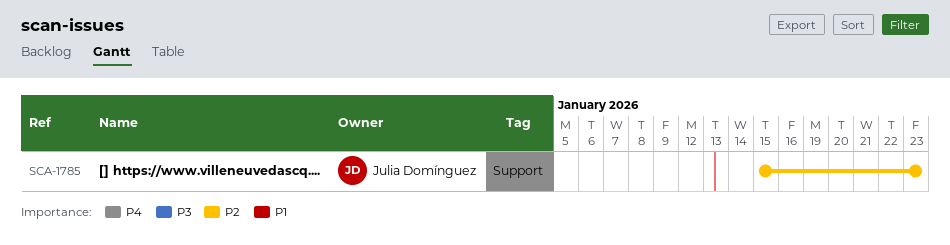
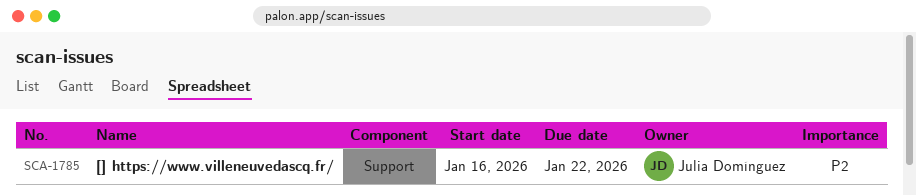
SCA-1785, start: Jan 15 -> Jan 16
SCA-1785, due: Jan 23 -> Jan 22

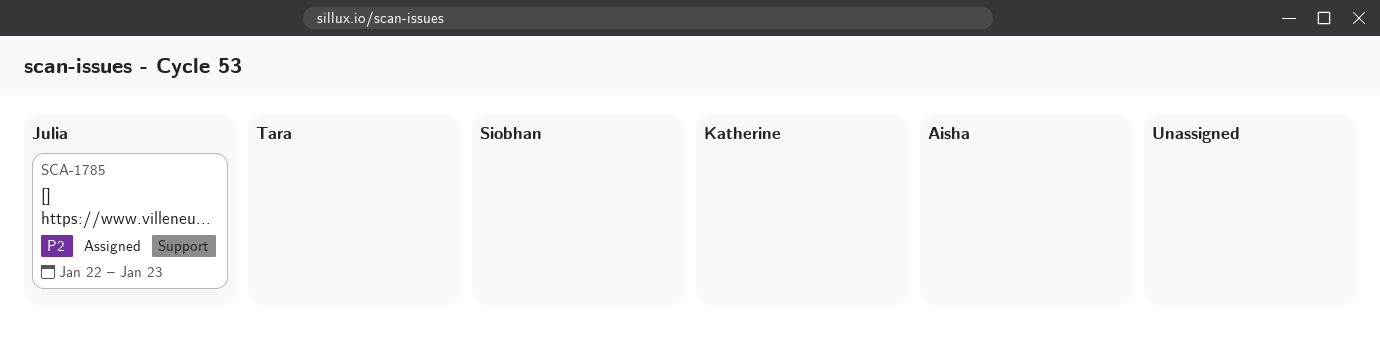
SCA-1785, start: Jan 16 -> Jan 22
SCA-1785, due: Jan 22 -> Jan 23

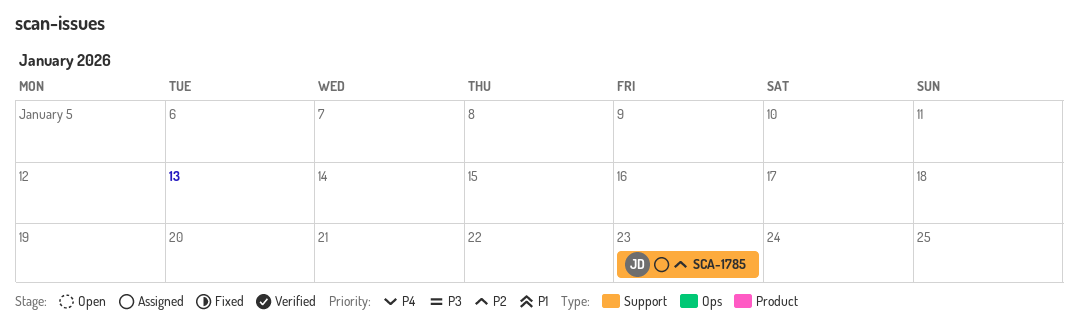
SCA-1785, start: Jan 22 -> Jan 23

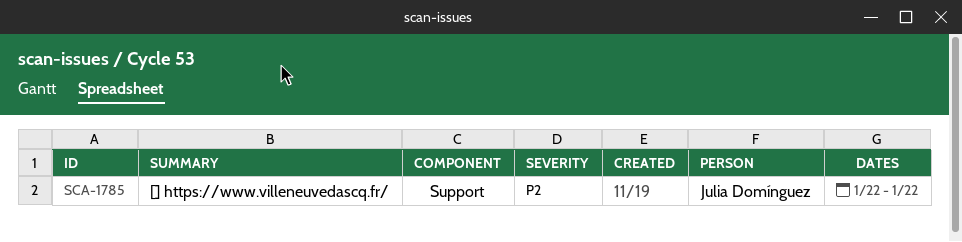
SCA-1785, start: Jan 23 -> Jan 22
SCA-1785, due: Jan 23 -> Jan 22

